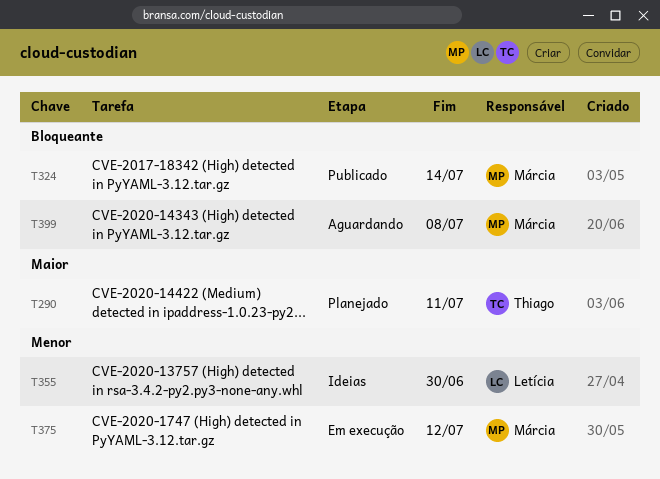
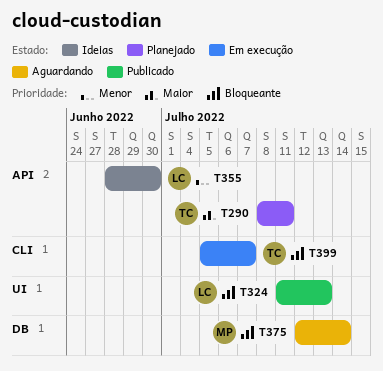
T324, owner: Márcia -> Letícia
T324, due: Jul 14 -> Jul 13
T375, status: Em execução -> Aguardando
T375, priority: Menor -> Bloqueante
T375, due: Jul 12 -> Jul 14
T399, status: Aguardando -> Em execução
T399, owner: Márcia -> Thiago
T399, due: Jul 8 -> Jul 7

